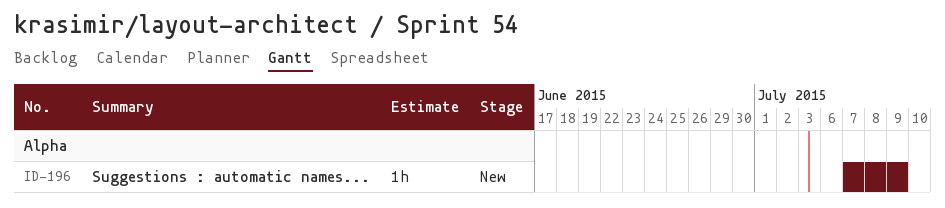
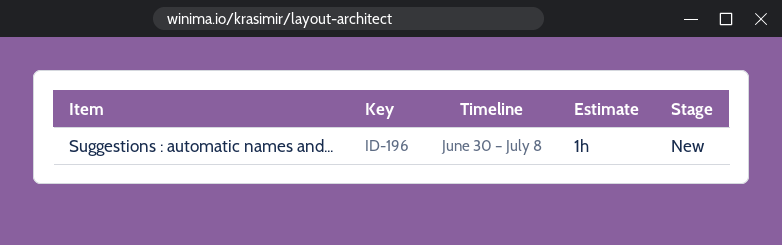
ID-196, start: Jul 7 -> Jun 30
ID-196, due: Jul 9 -> Jul 8

